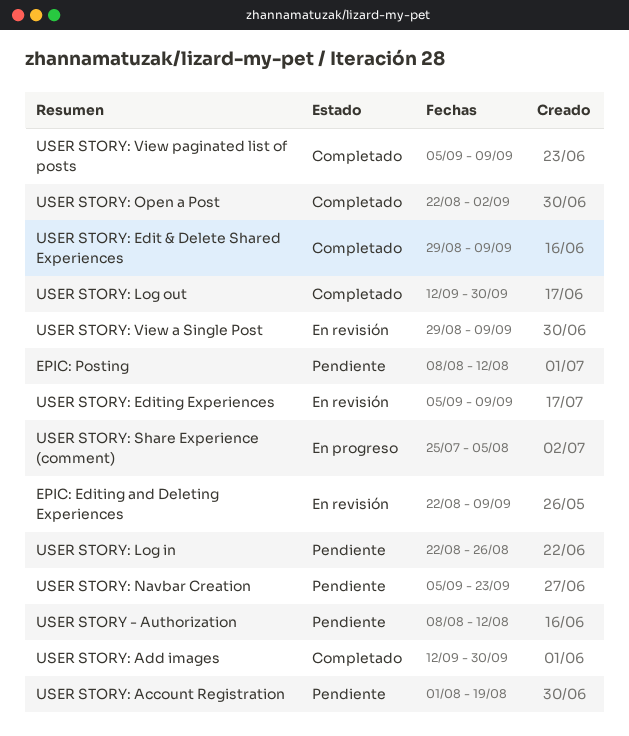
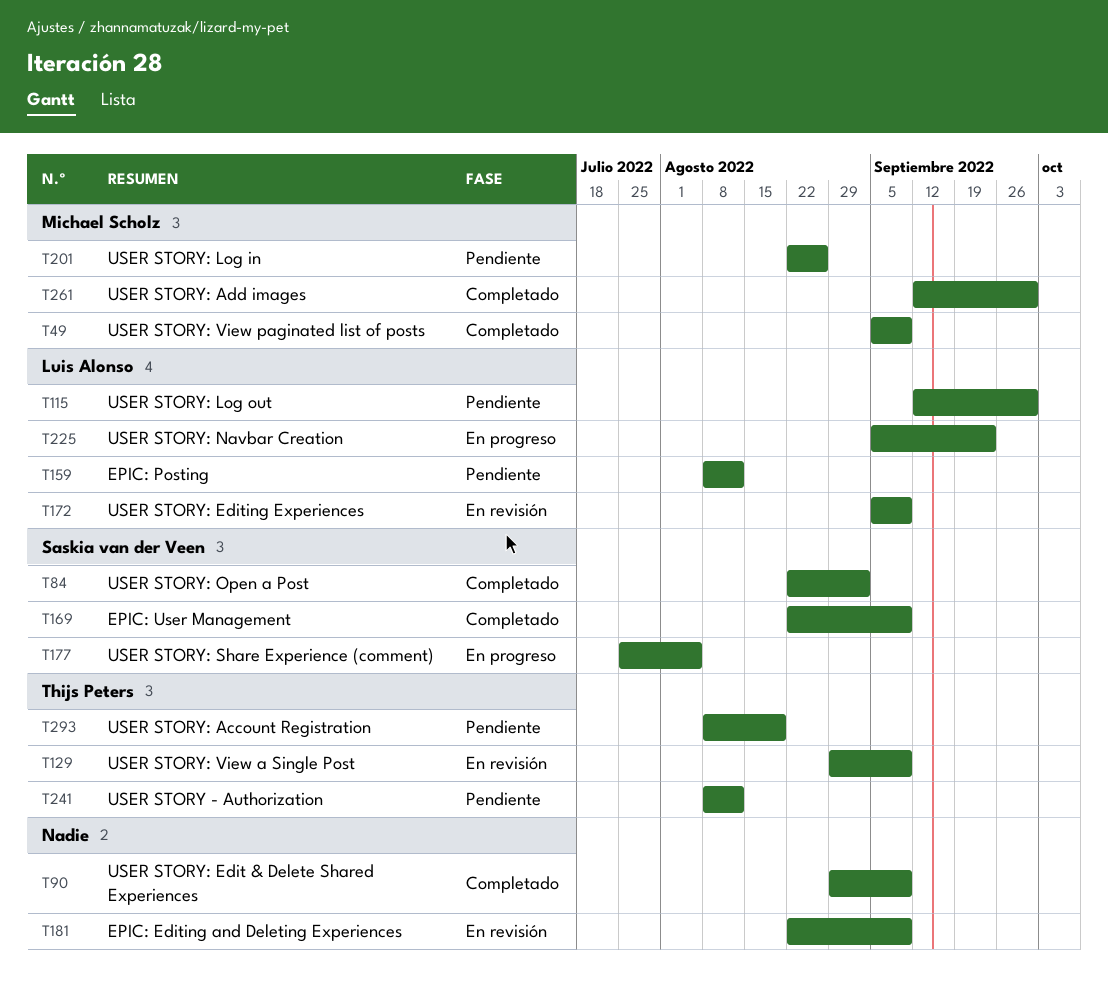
EPIC: User Management: none -> present
USER STORY: Account Registration, start: Aug 1 -> Aug 8
USER STORY: Log out, status: Completado -> Pendiente
USER STORY: Navbar Creation, status: Pendiente -> En progreso

